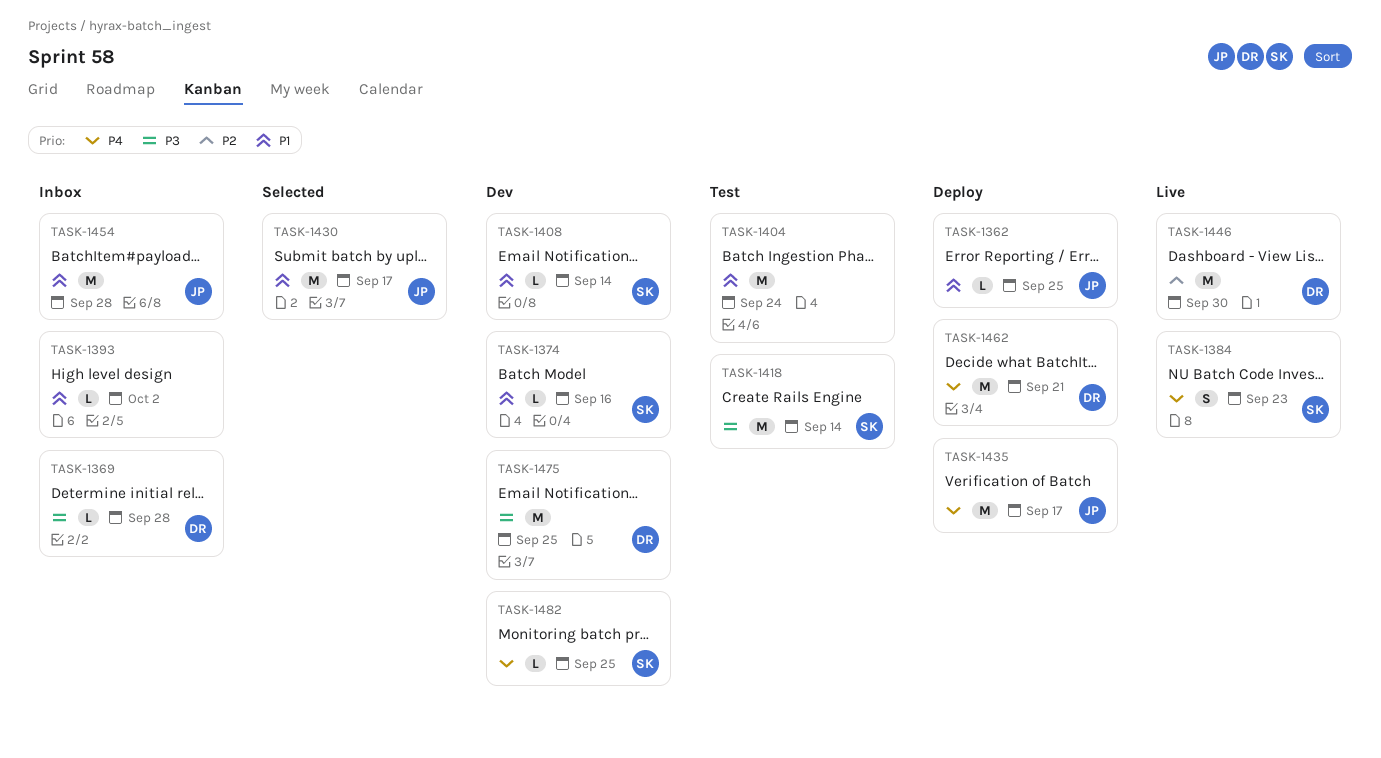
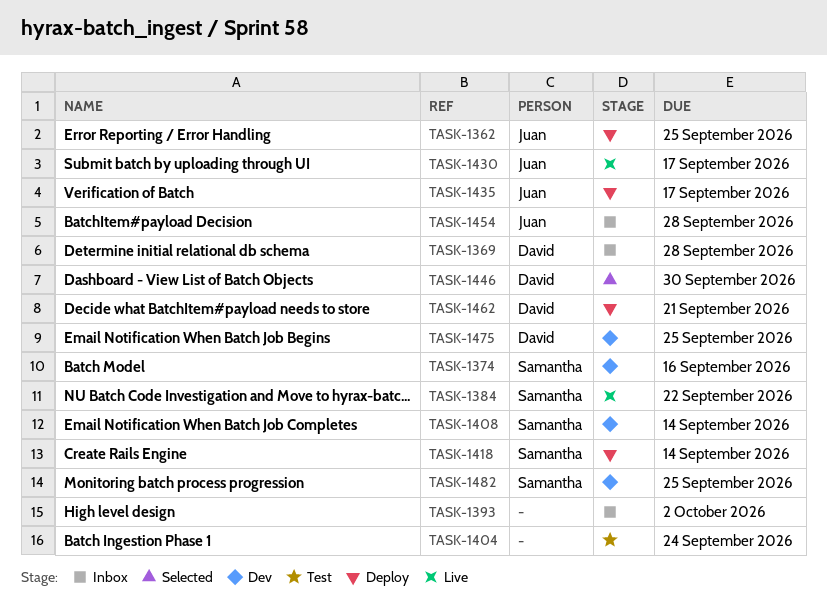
TASK-1384, due: Sep 23 -> Sep 22
TASK-1418, status: Test -> Deploy
TASK-1430, status: Selected -> Live
TASK-1446, status: Live -> Selected

